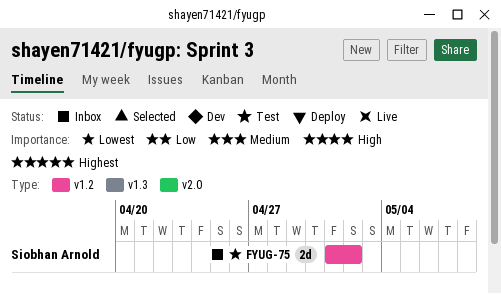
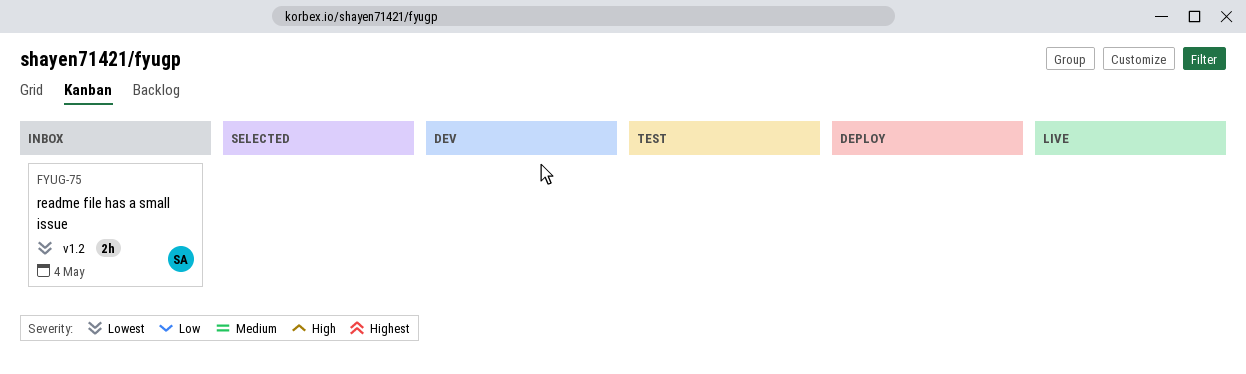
FYUG-75, estimate: 2d -> 2h
FYUG-75, due: May 2 -> May 4

